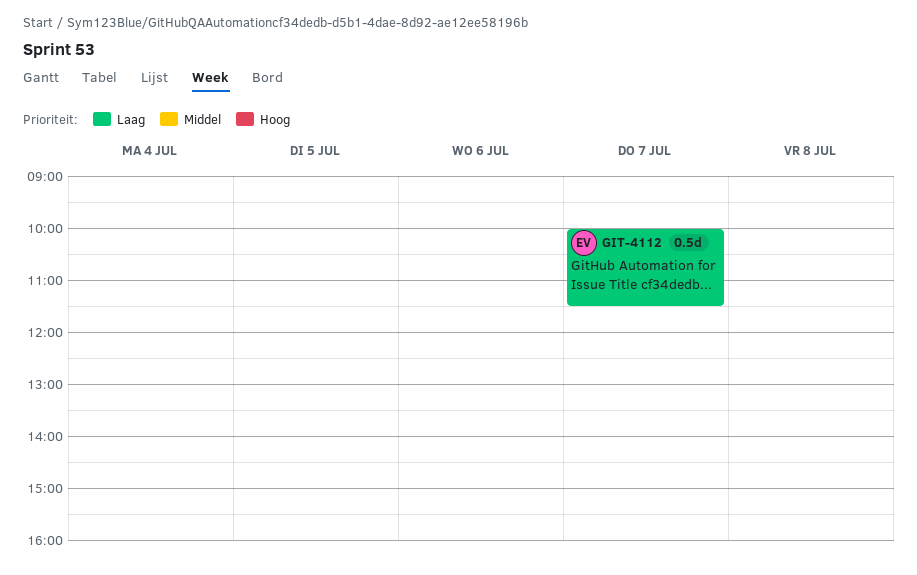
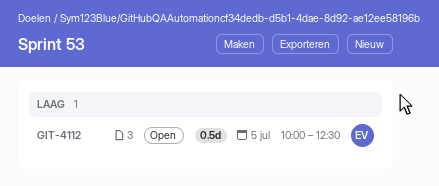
GIT-4112, day: Jul 7 -> Jul 5
GIT-4112, ends: 11:30 -> 12:30

